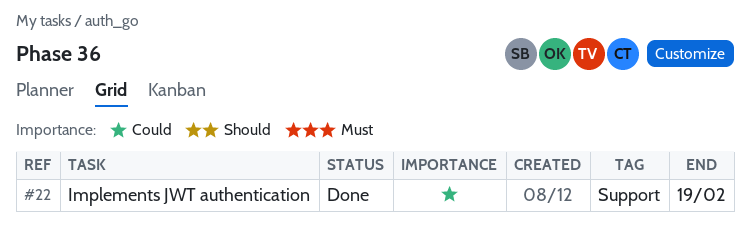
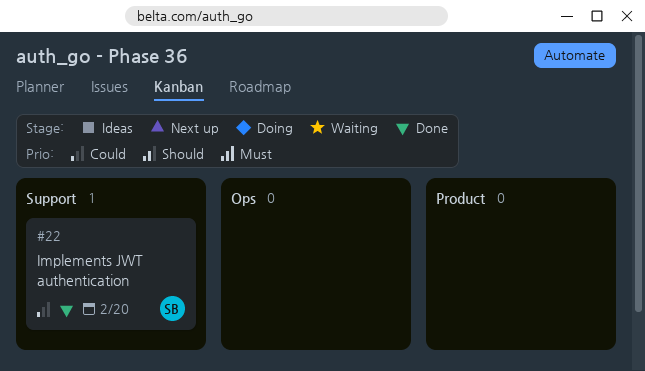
#22, due: Feb 19 -> Feb 20

